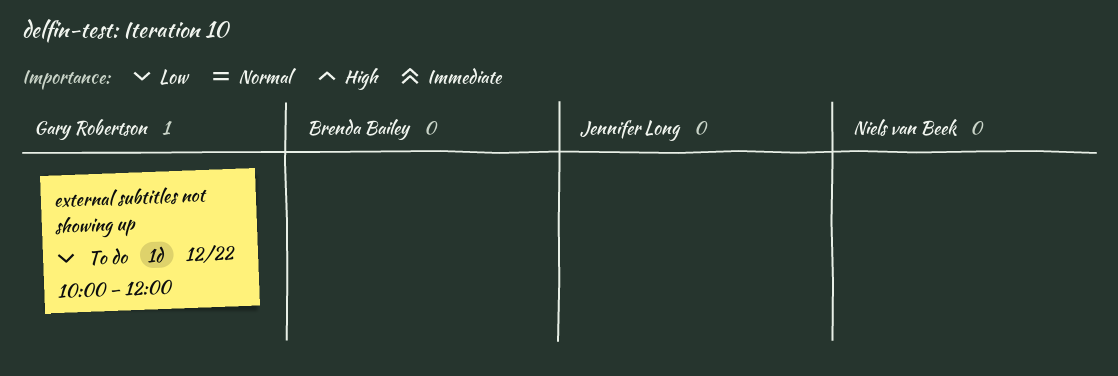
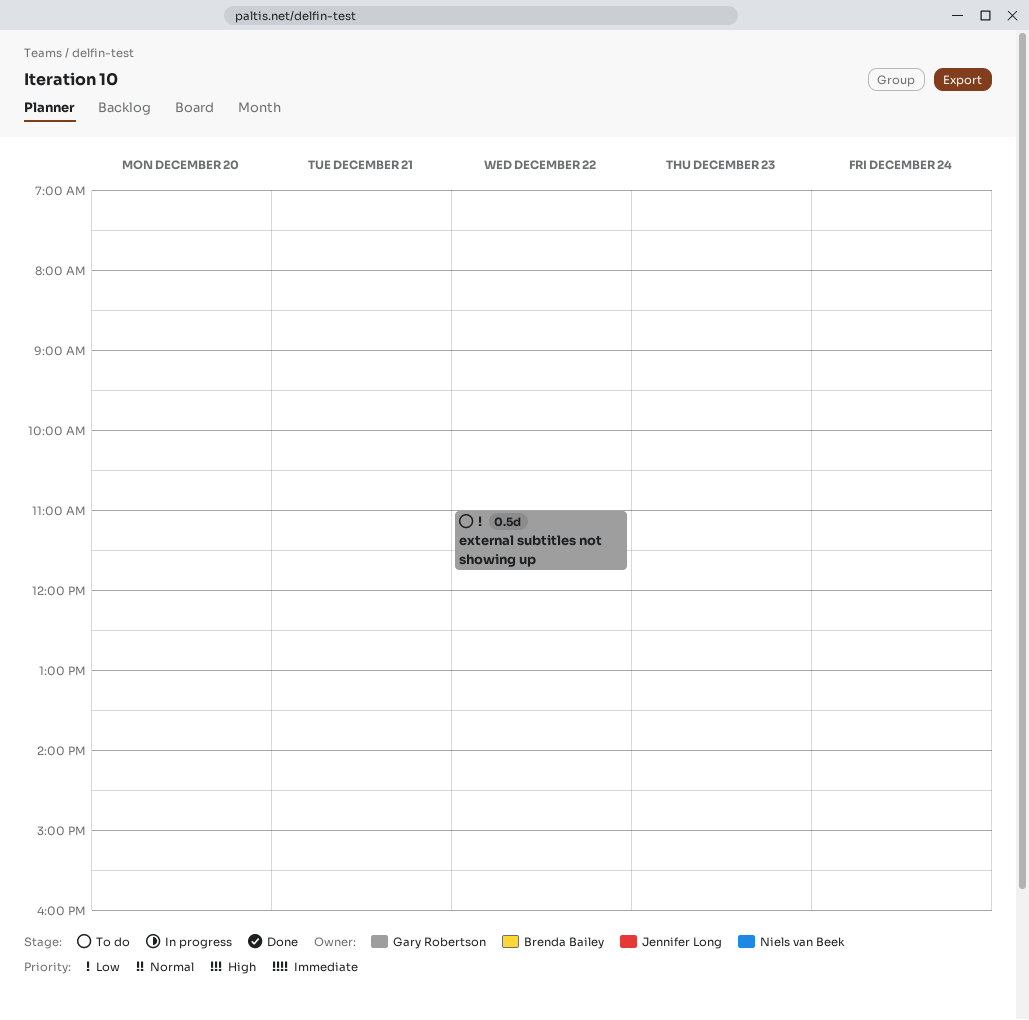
external subtitles not showing up, estimate: 1d -> 0.5d
external subtitles not showing up, begins: 10:00 -> 11:00
external subtitles not showing up, ends: 12:00 -> 11:45

